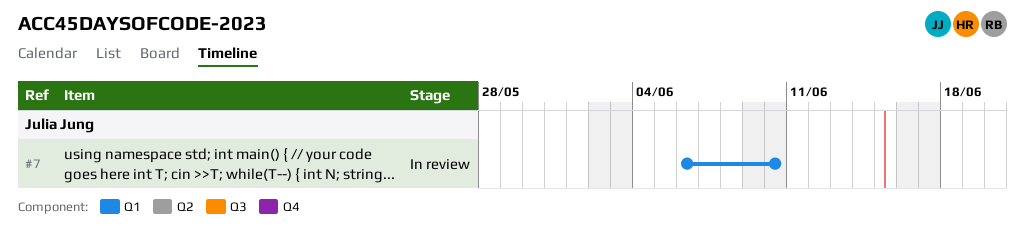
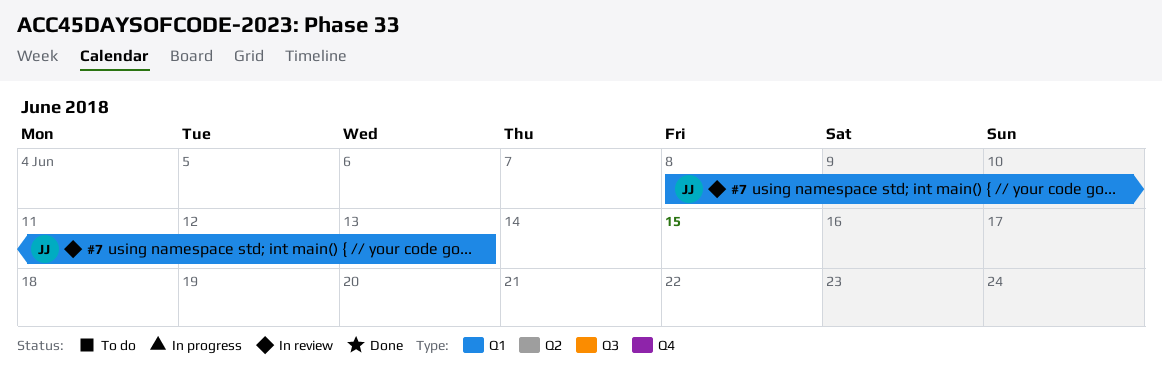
#7, start: Jun 6 -> Jun 8
#7, due: Jun 10 -> Jun 13

